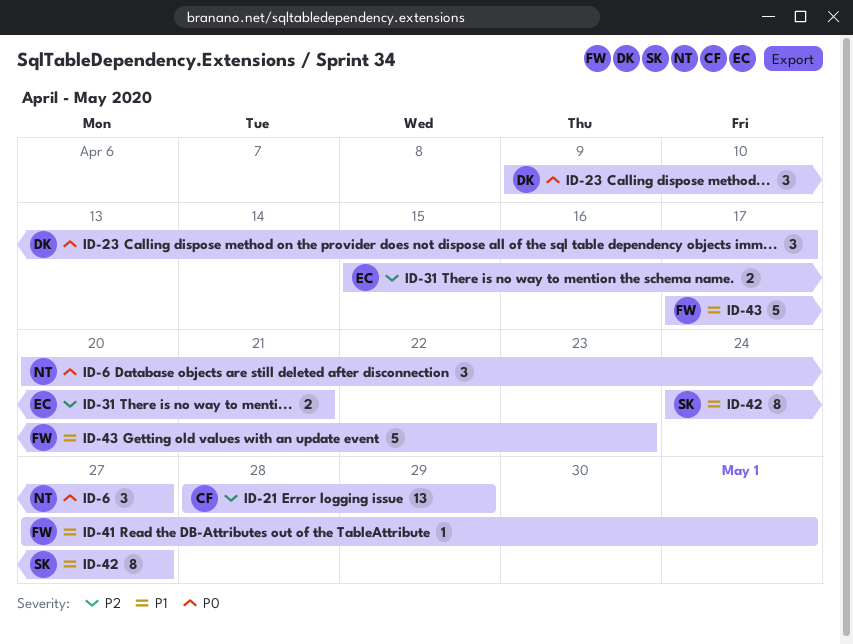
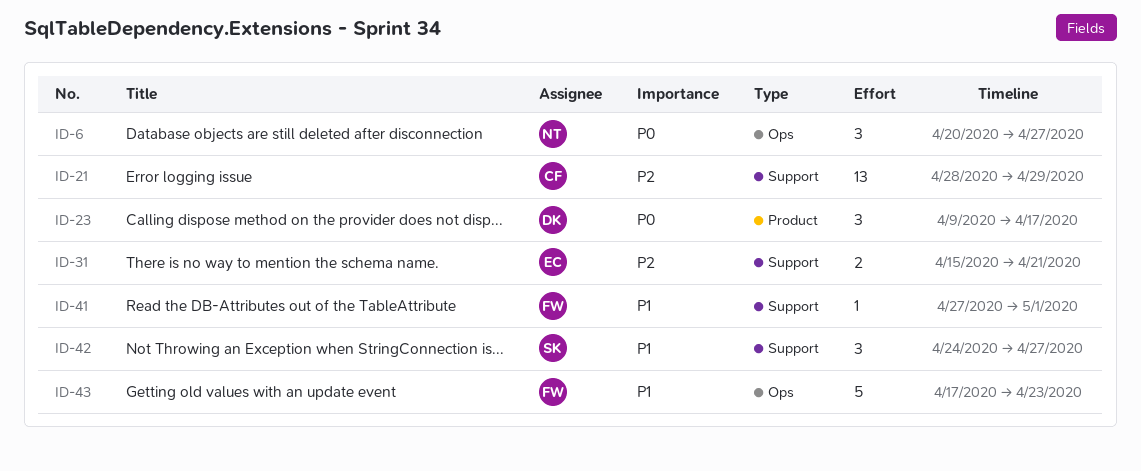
ID-42, estimate: 8 -> 3

